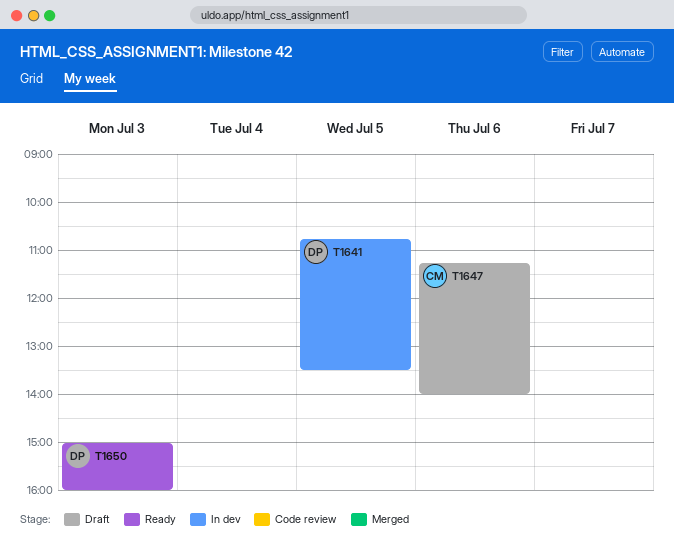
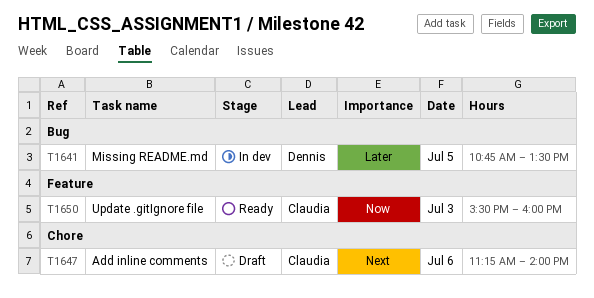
T1650, owner: Dennis -> Claudia
T1650, begins: 15:00 -> 15:30

